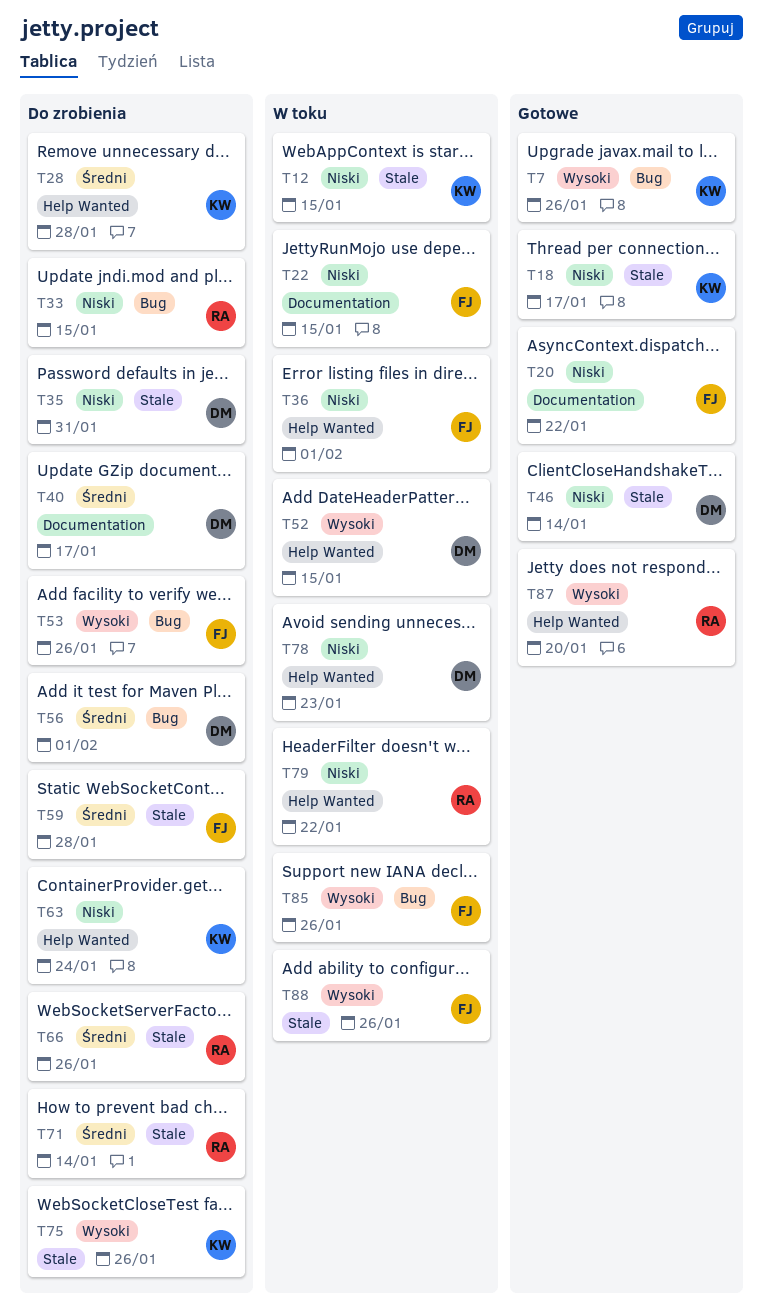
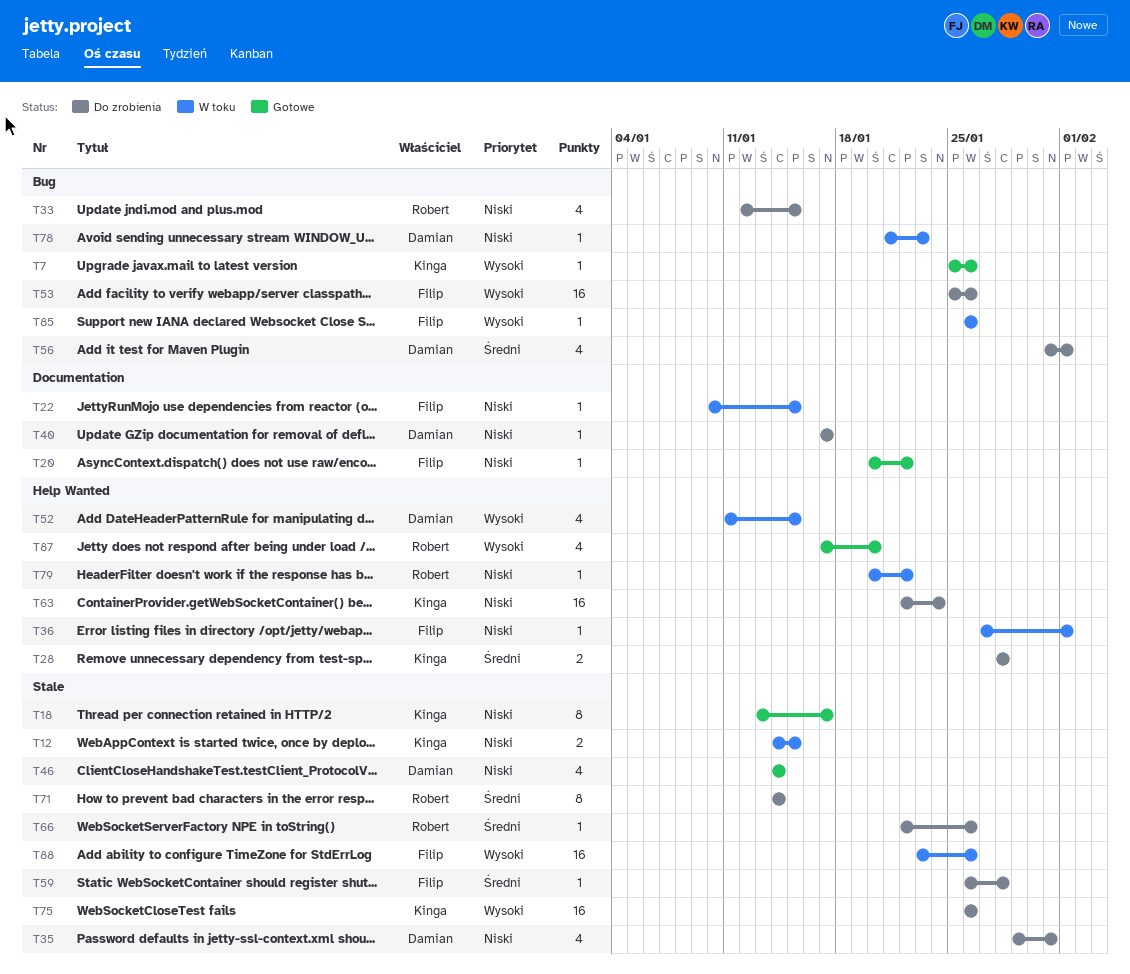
T40, priority: Średni -> Niski
T78, label: Help Wanted -> Bug

